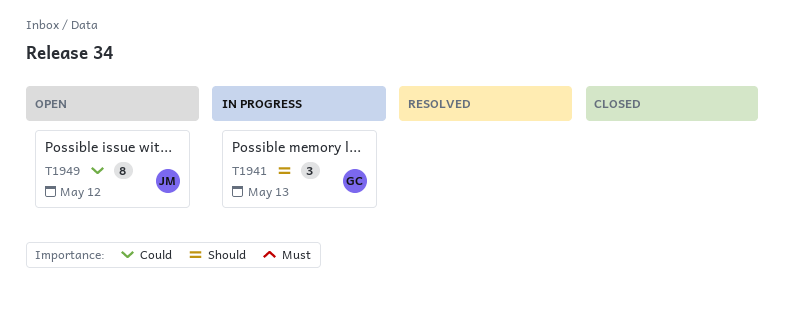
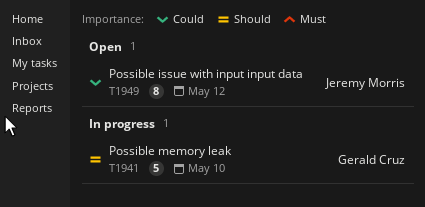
T1941, estimate: 3 -> 5
T1941, due: May 13 -> May 10

